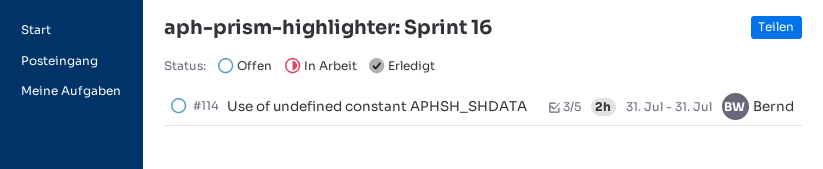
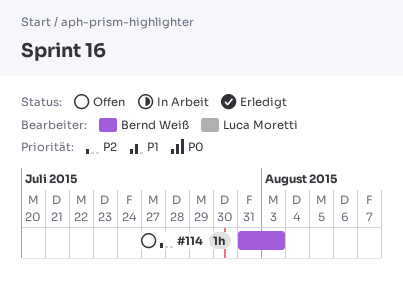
#114, estimate: 2h -> 1h
#114, due: Jul 31 -> Aug 3

